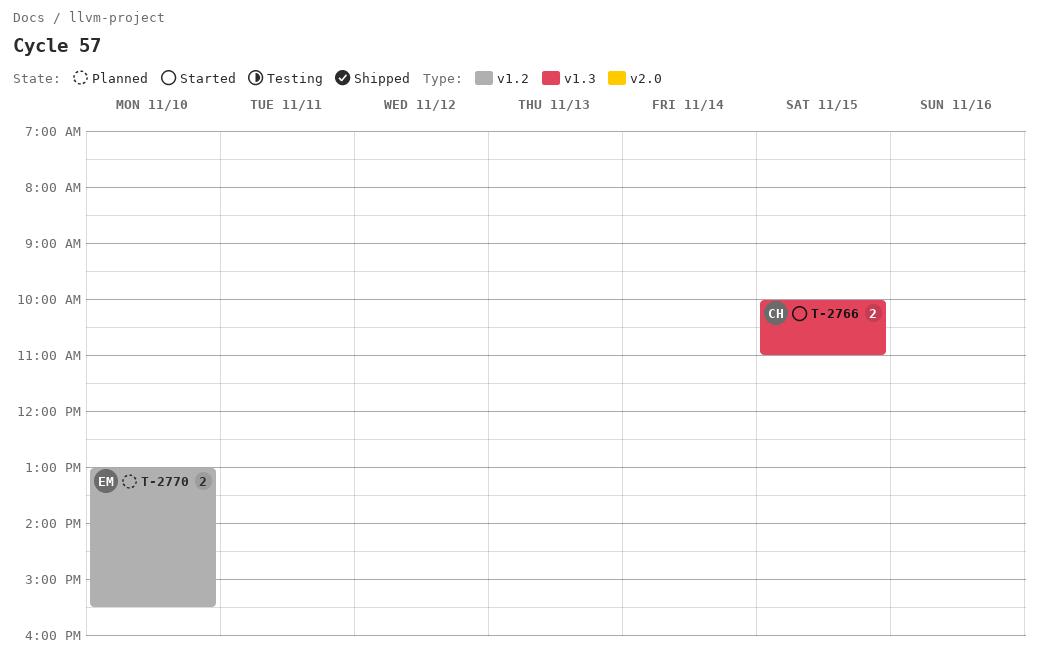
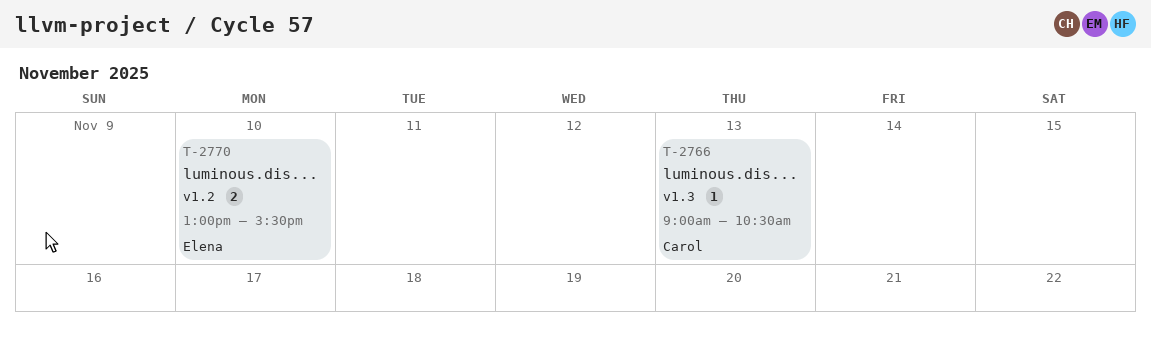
T-2766, estimate: 2 -> 1
T-2766, day: Nov 15 -> Nov 13
T-2766, begins: 10:00 -> 09:00
T-2766, ends: 11:00 -> 10:30

